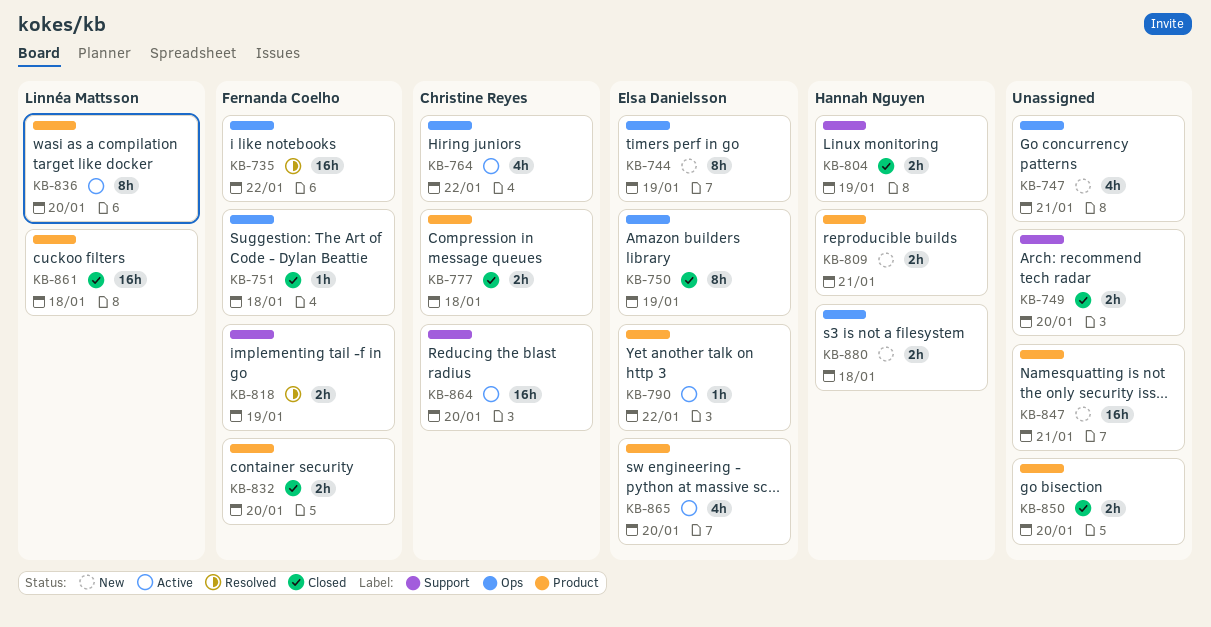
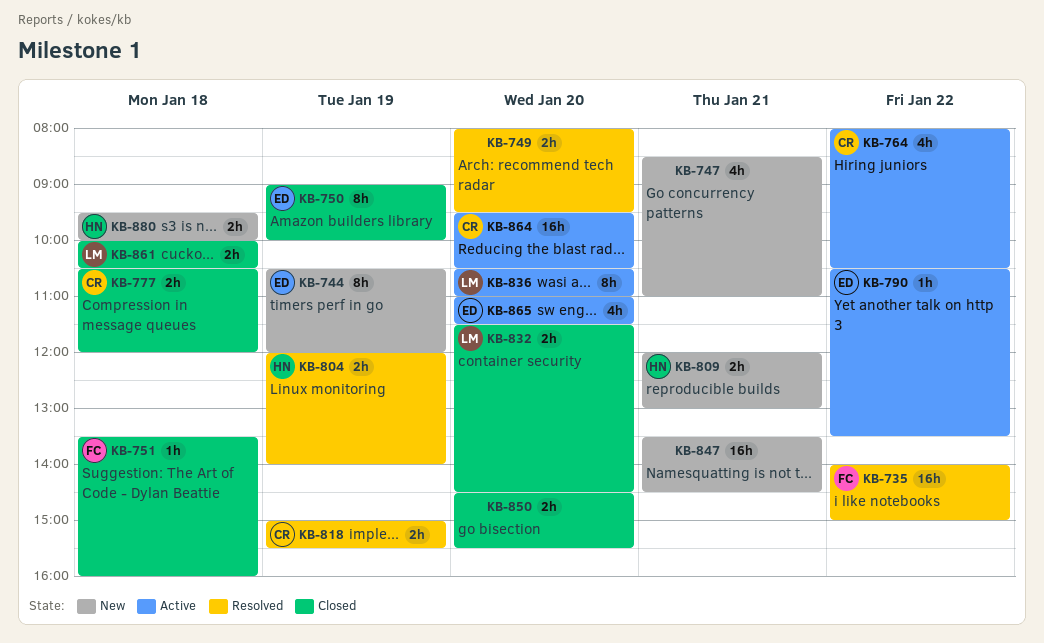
KB-749, status: Closed -> Resolved
KB-804, status: Closed -> Resolved
KB-818, owner: Fernanda Coelho -> Christine Reyes
KB-832, owner: Fernanda Coelho -> Linnéa Mattsson
KB-861, estimate: 16h -> 2h

